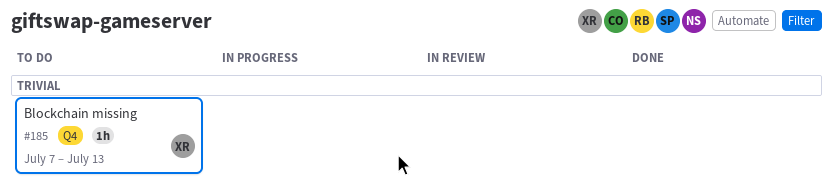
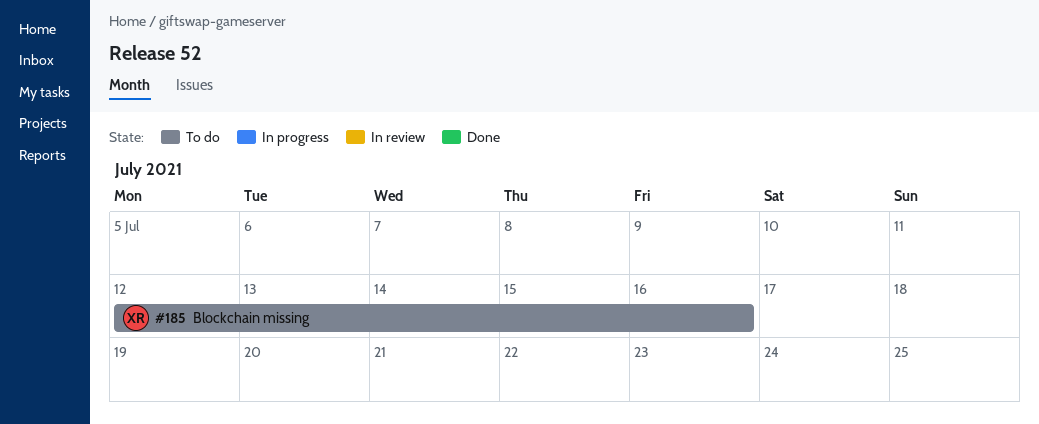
#185, start: Jul 7 -> Jul 12
#185, due: Jul 13 -> Jul 16

